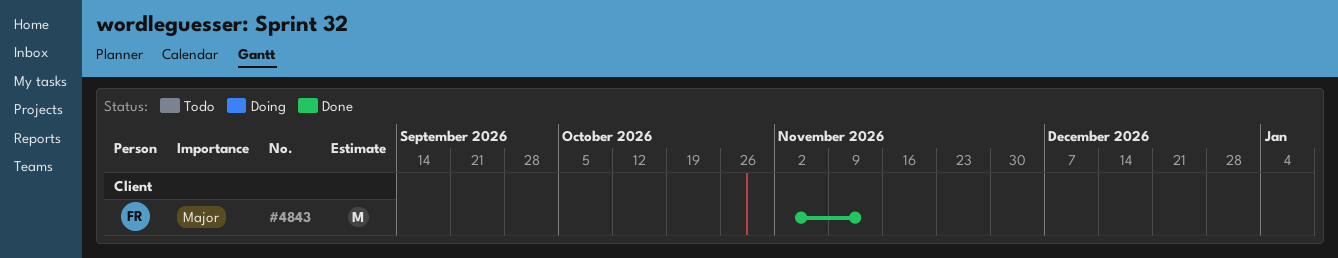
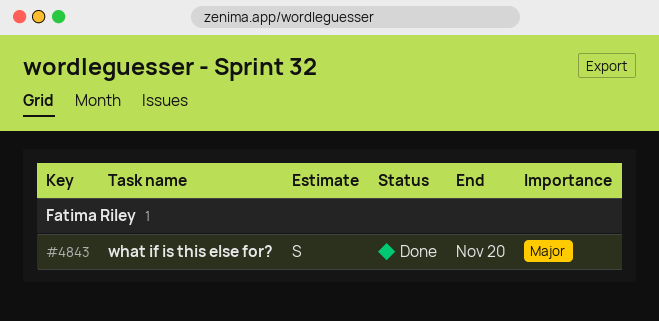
#4843, estimate: M -> S
#4843, due: Nov 13 -> Nov 20

